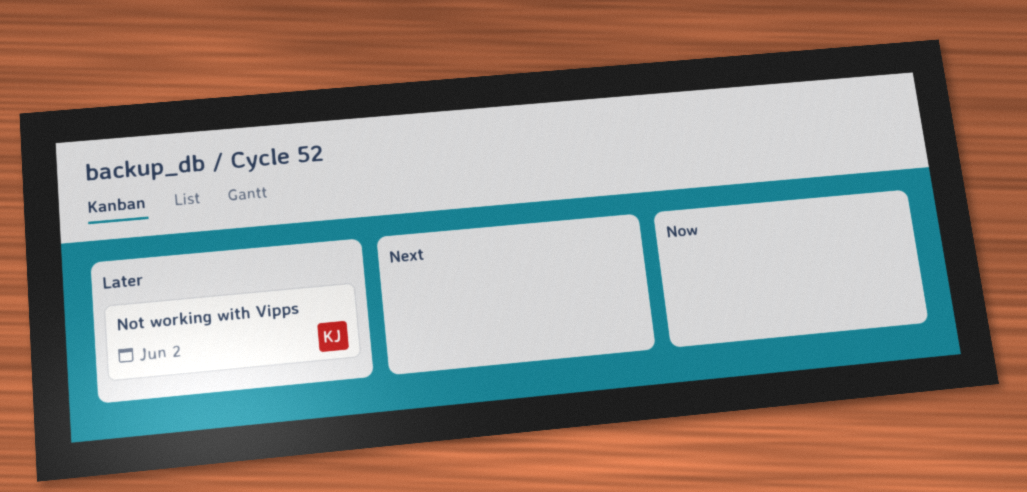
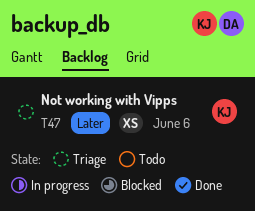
Not working with Vipps, due: Jun 2 -> Jun 6

